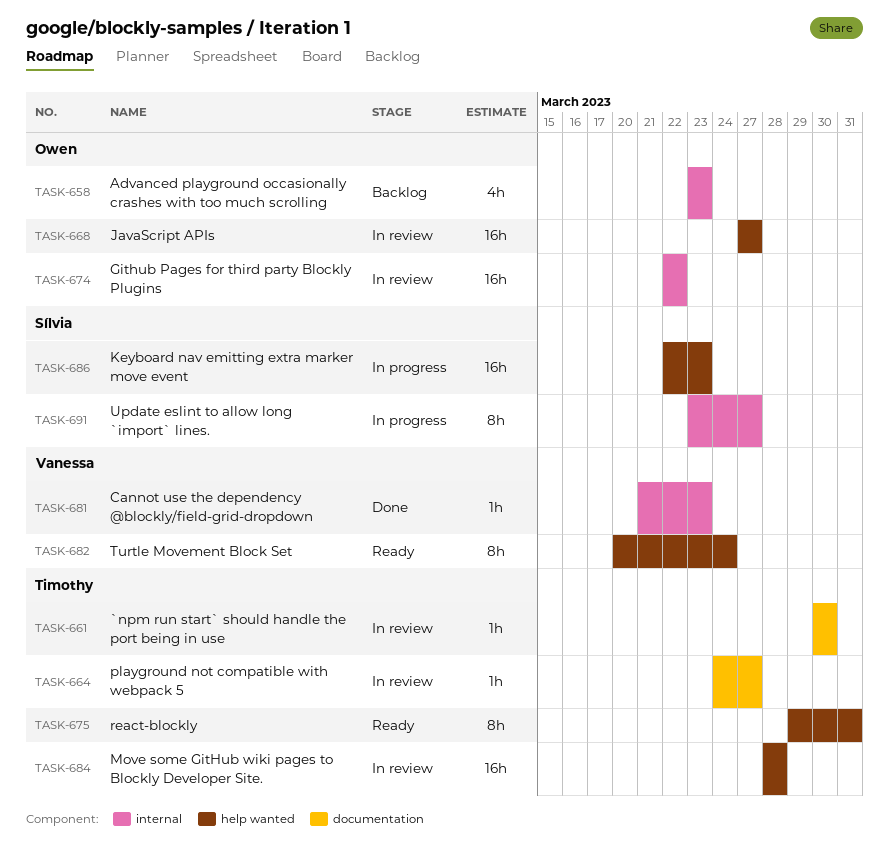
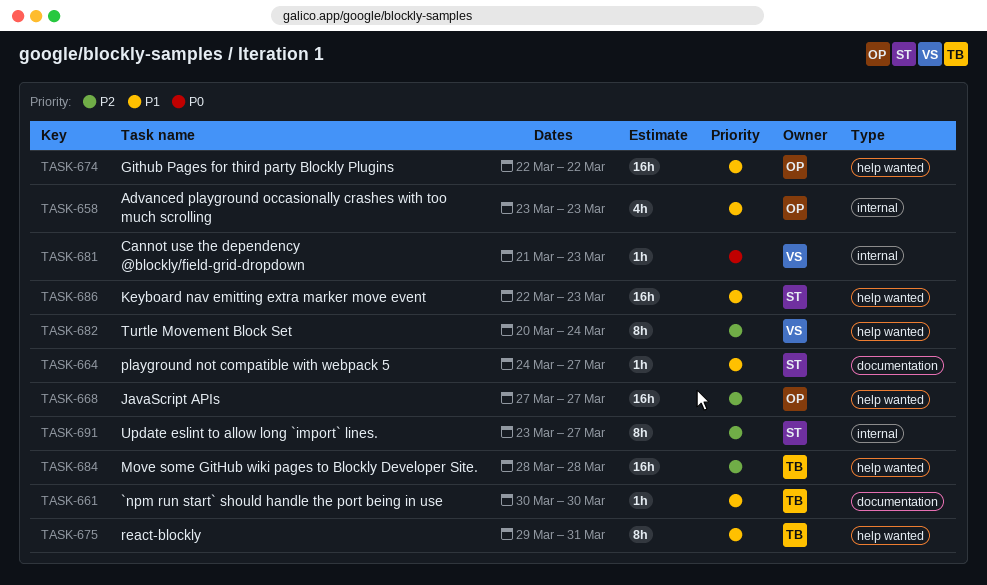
TASK-664, owner: Timothy -> Sílvia
TASK-674, label: internal -> help wanted

